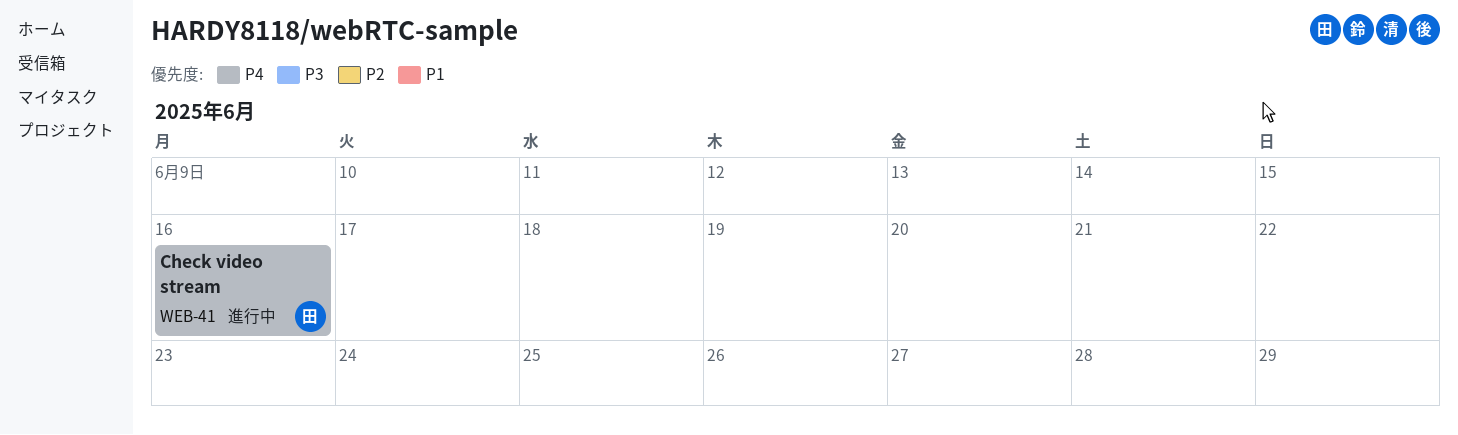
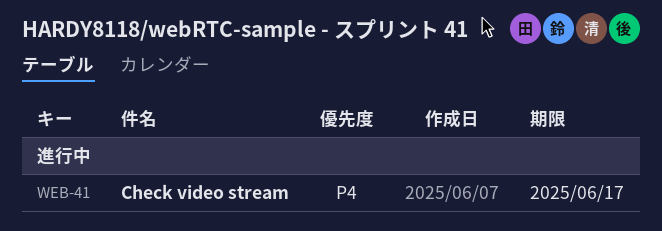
WEB-41, due: Jun 16 -> Jun 17

